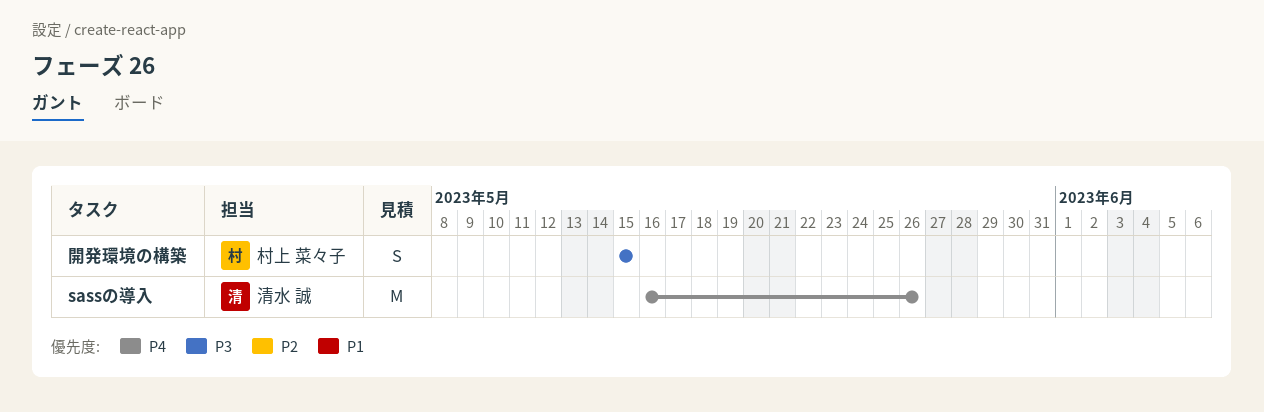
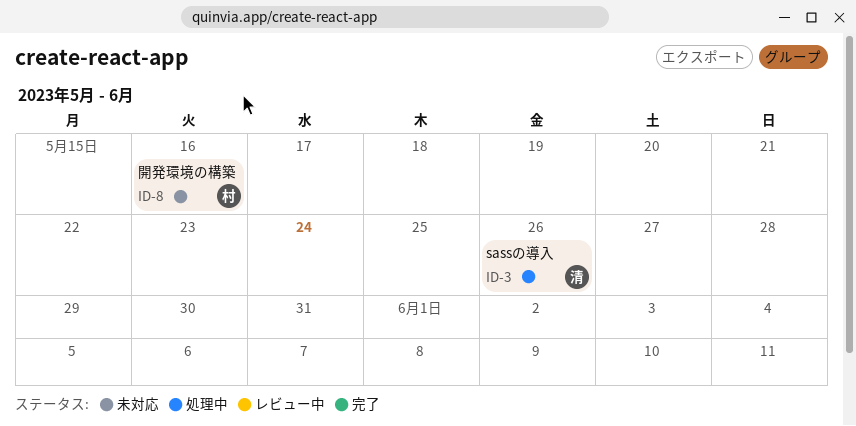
開発環境の構築, due: May 15 -> May 16

